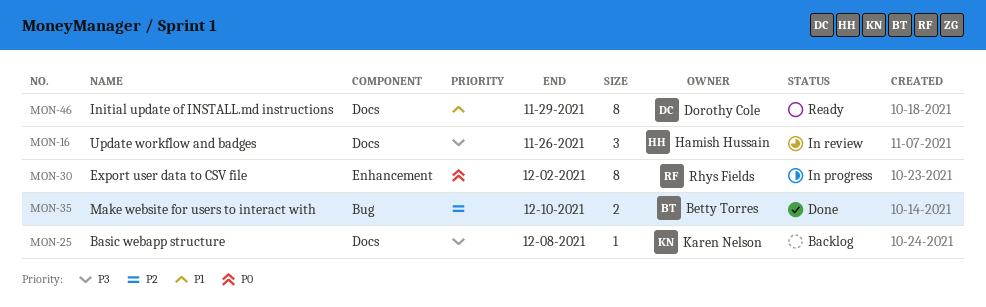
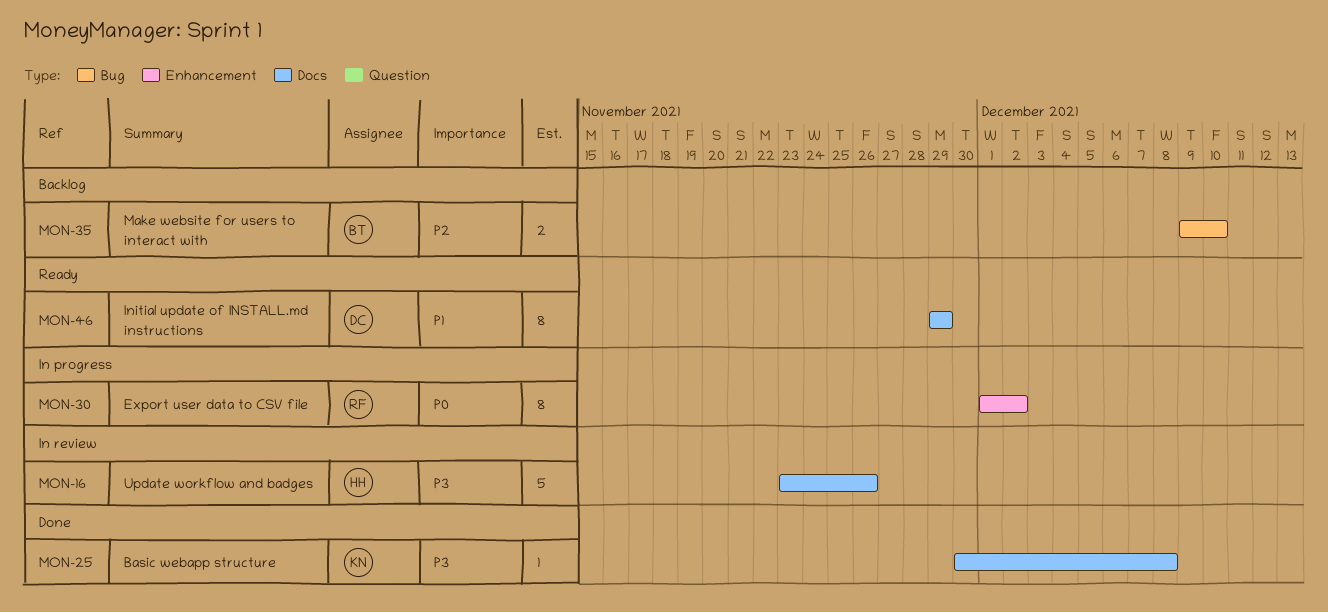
MON-16, estimate: 3 -> 5
MON-25, status: Backlog -> Done
MON-35, status: Done -> Backlog

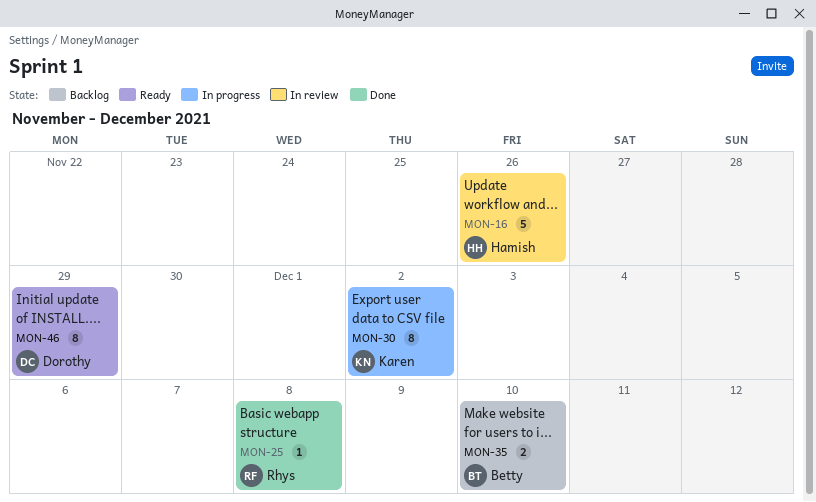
MON-25, owner: Karen -> Rhys
MON-30, owner: Rhys -> Karen

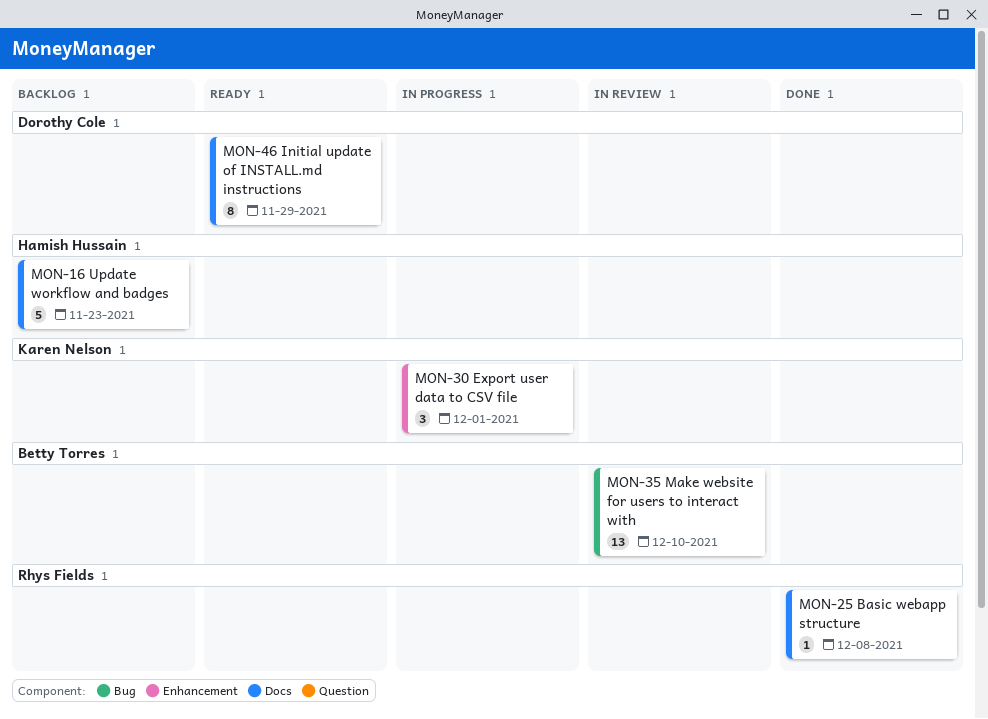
MON-16, status: In review -> Backlog
MON-16, due: Nov 26 -> Nov 23
MON-30, estimate: 8 -> 3
MON-30, due: Dec 2 -> Dec 1
MON-35, status: Backlog -> In review
MON-35, estimate: 2 -> 13

